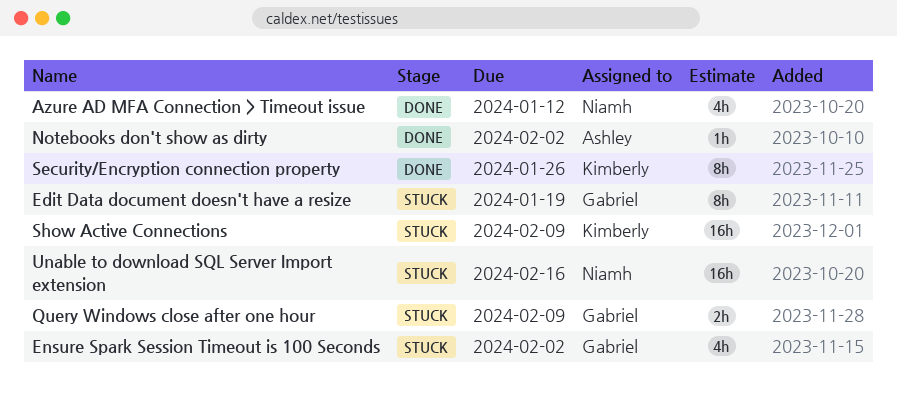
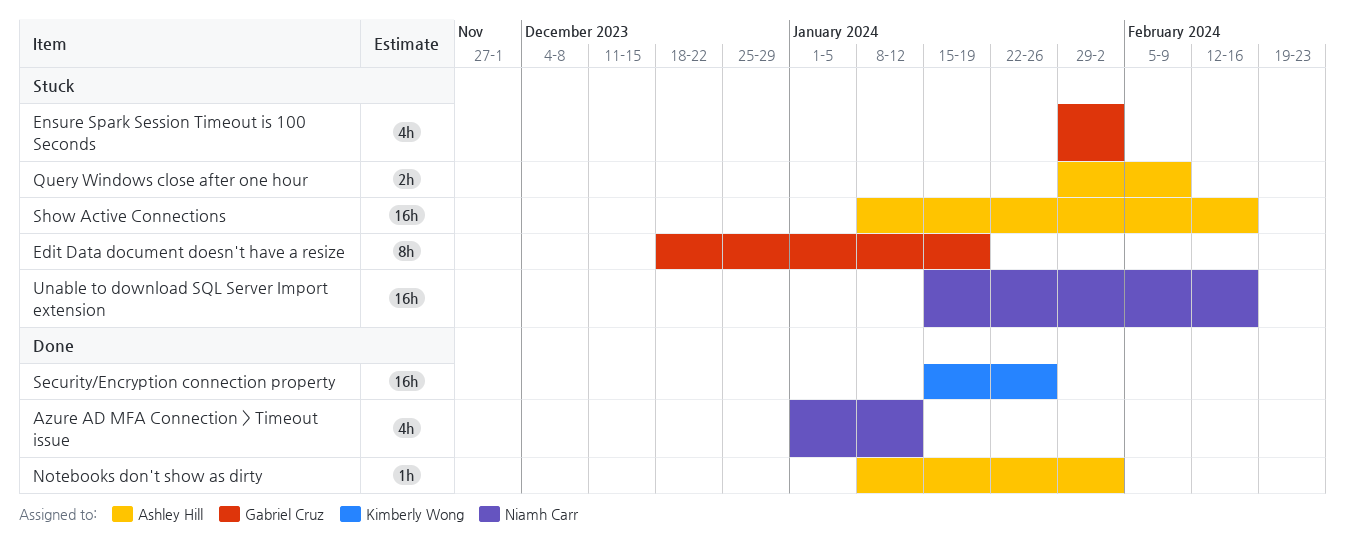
Query Windows close after one hour, owner: Gabriel Cruz -> Ashley Hill
Security/Encryption connection property, estimate: 8h -> 16h
Show Active Connections, owner: Kimberly Wong -> Ashley Hill
Show Active Connections, due: Feb 9 -> Feb 16

